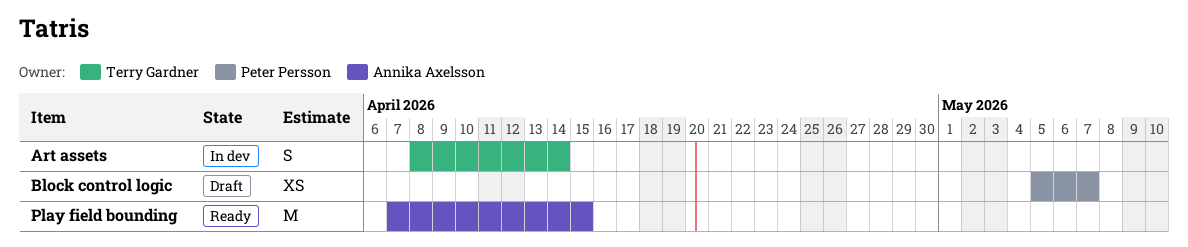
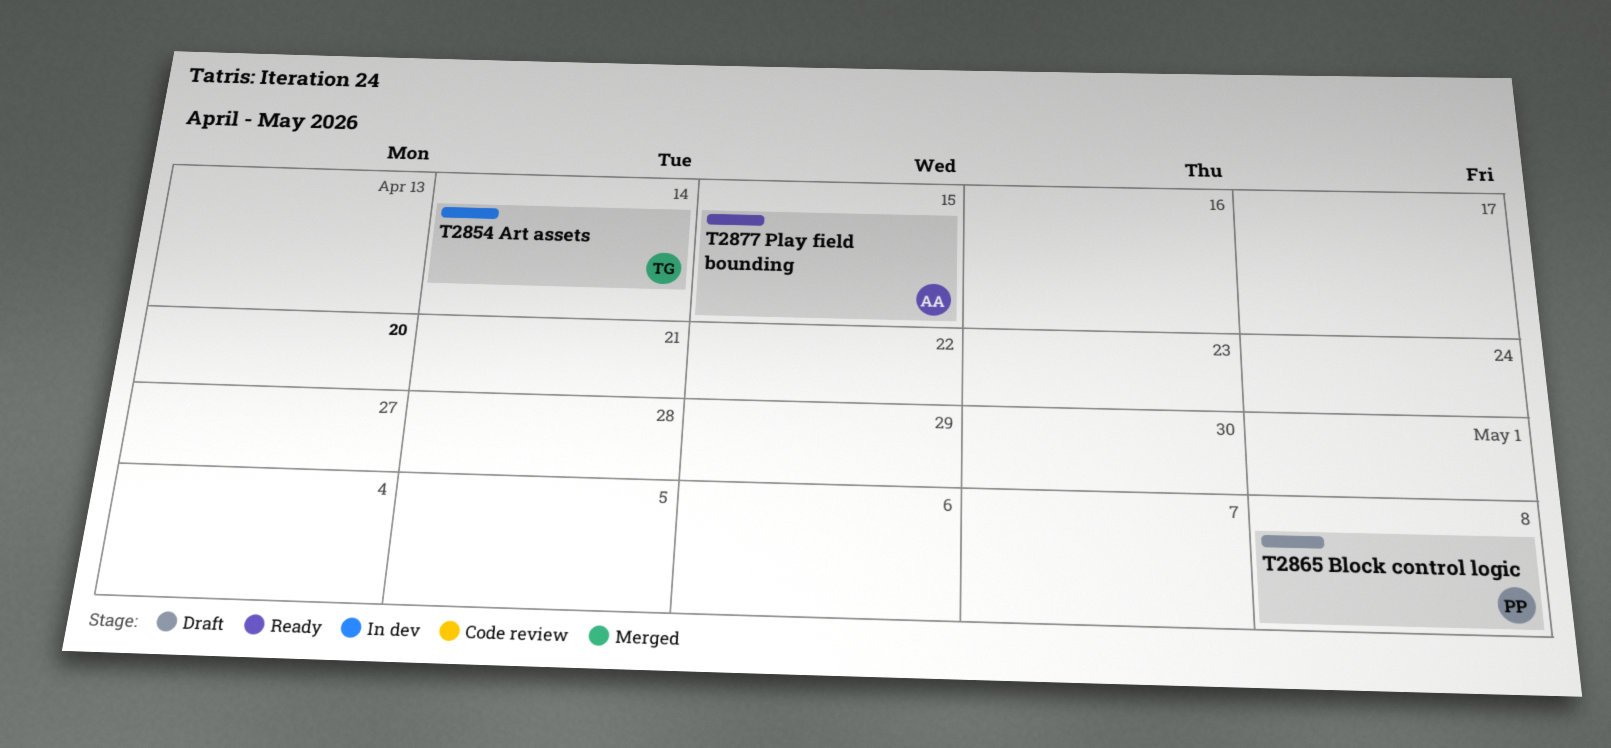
Block control logic, due: May 7 -> May 8

